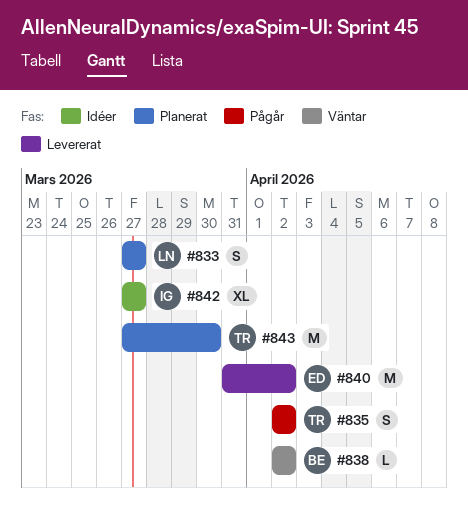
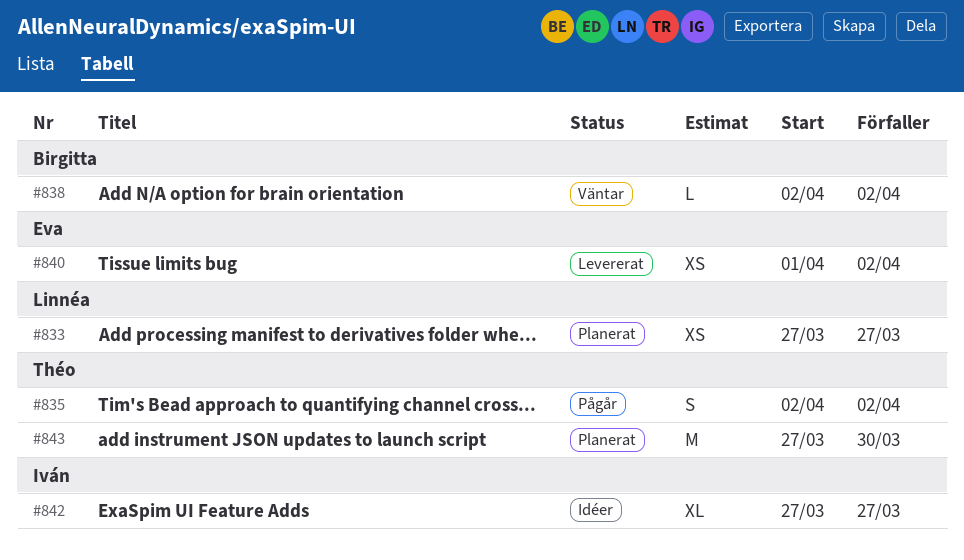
#833, estimate: S -> XS
#840, estimate: M -> XS
#840, start: Mar 31 -> Apr 1

